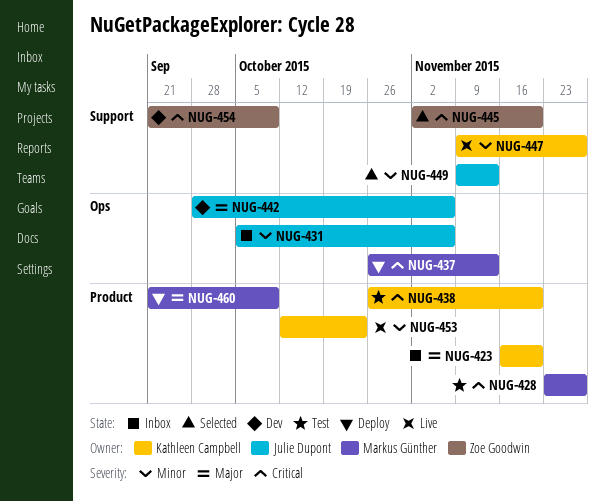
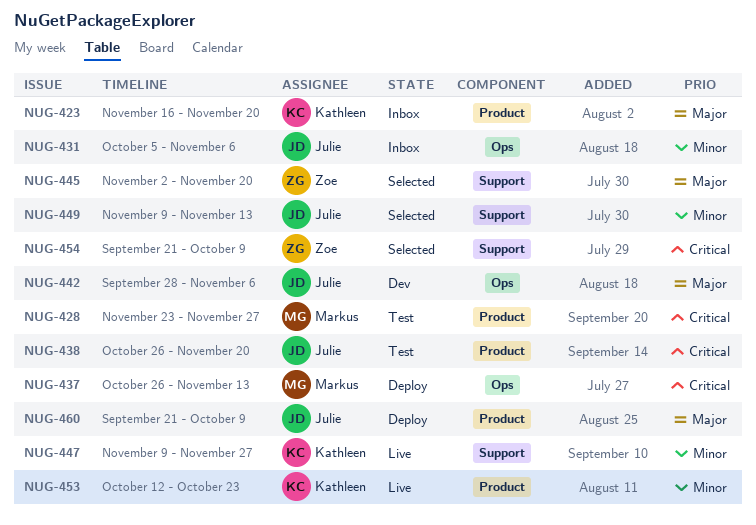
NUG-438, owner: Kathleen Campbell -> Julie Dupont
NUG-445, priority: Critical -> Major
NUG-454, status: Dev -> Selected
NUG-460, owner: Markus Günther -> Julie Dupont

